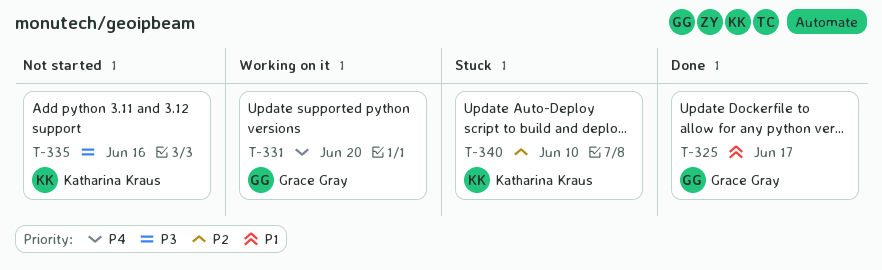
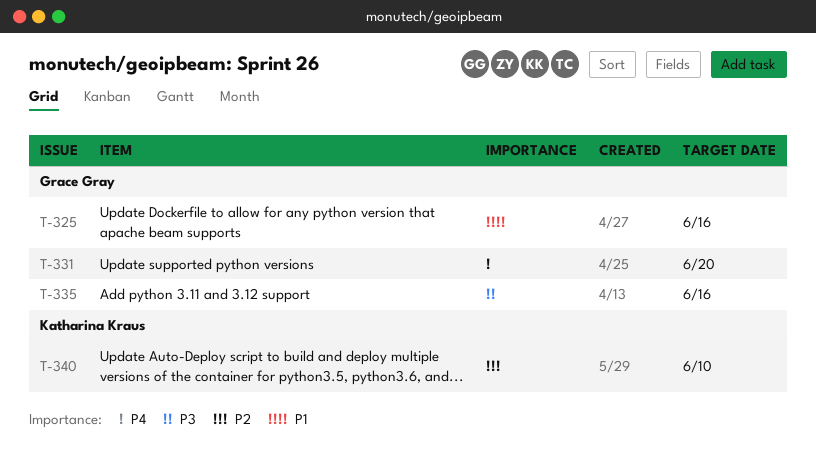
T-325, due: Jun 17 -> Jun 16
T-335, owner: Katharina Kraus -> Grace Gray

